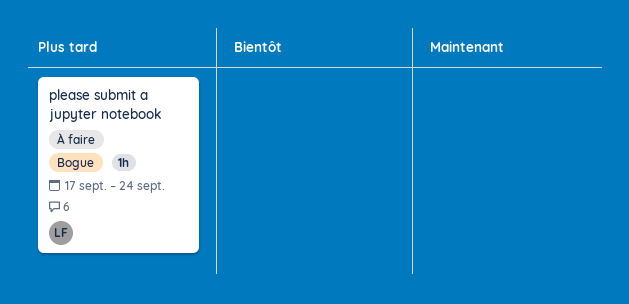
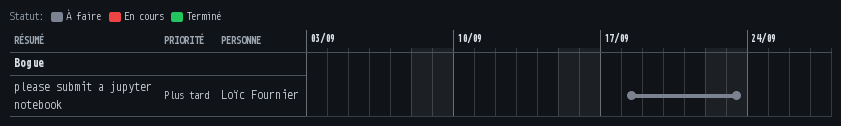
please submit a jupyter notebook, start: Sep 17 -> Sep 18
please submit a jupyter notebook, due: Sep 24 -> Sep 23

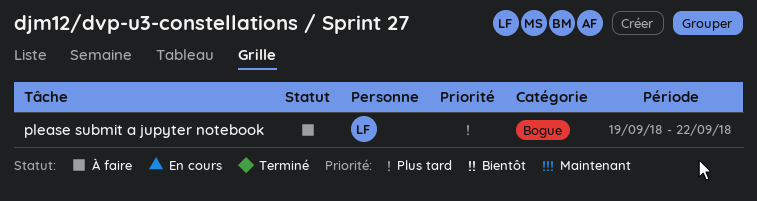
please submit a jupyter notebook, start: Sep 18 -> Sep 19
please submit a jupyter notebook, due: Sep 23 -> Sep 22

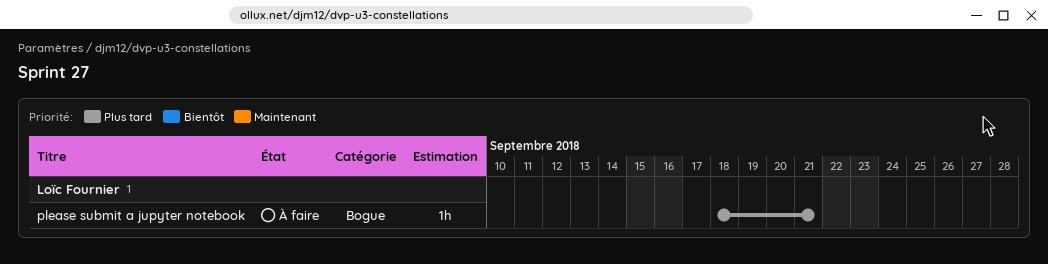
please submit a jupyter notebook, start: Sep 19 -> Sep 18
please submit a jupyter notebook, due: Sep 22 -> Sep 21

